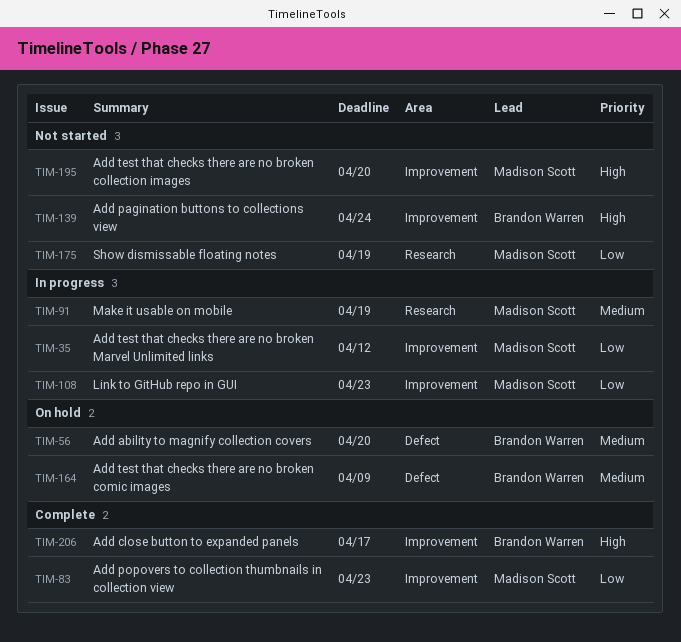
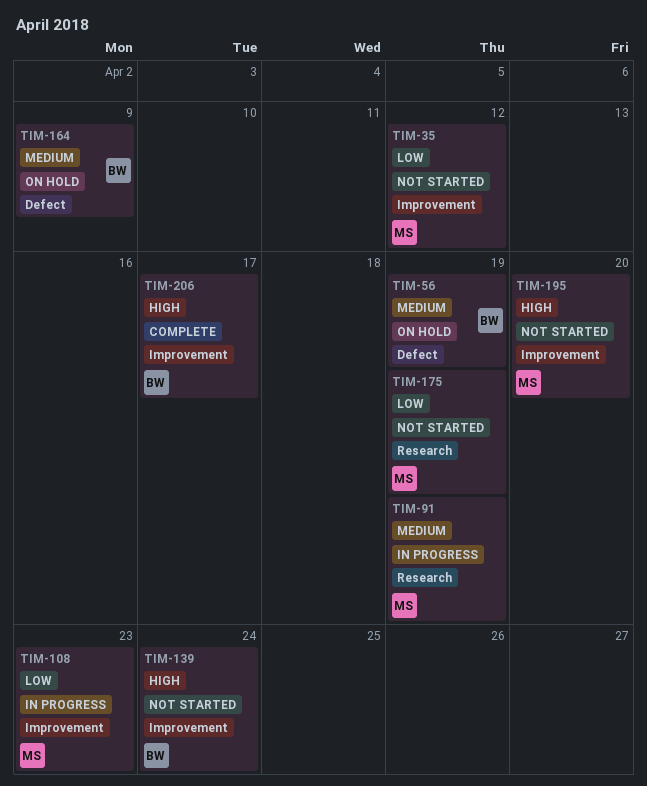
TIM-35, status: In progress -> Not started
TIM-56, due: Apr 20 -> Apr 19
TIM-83: present -> none

